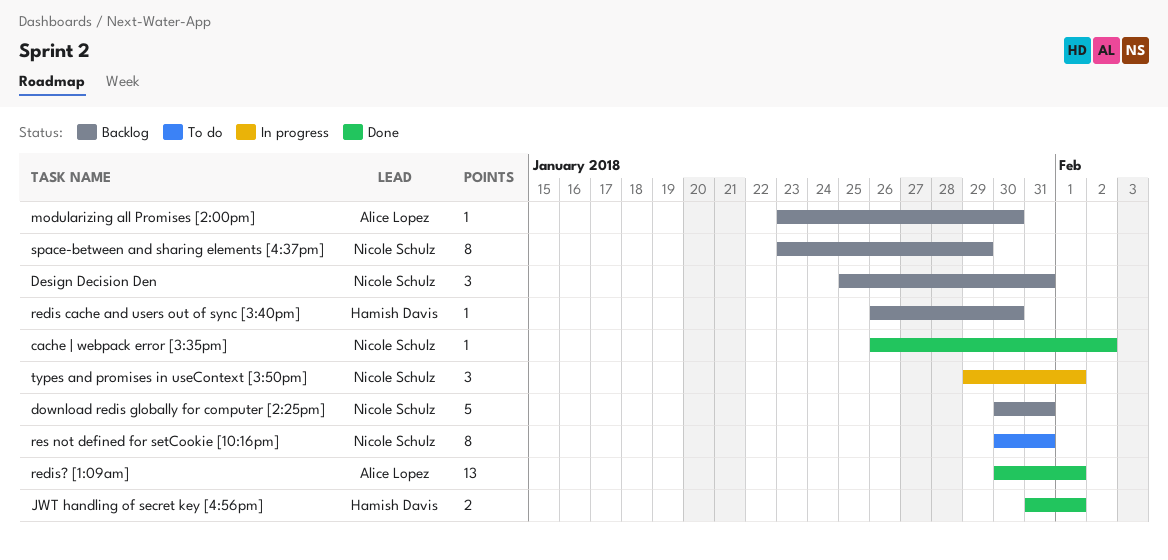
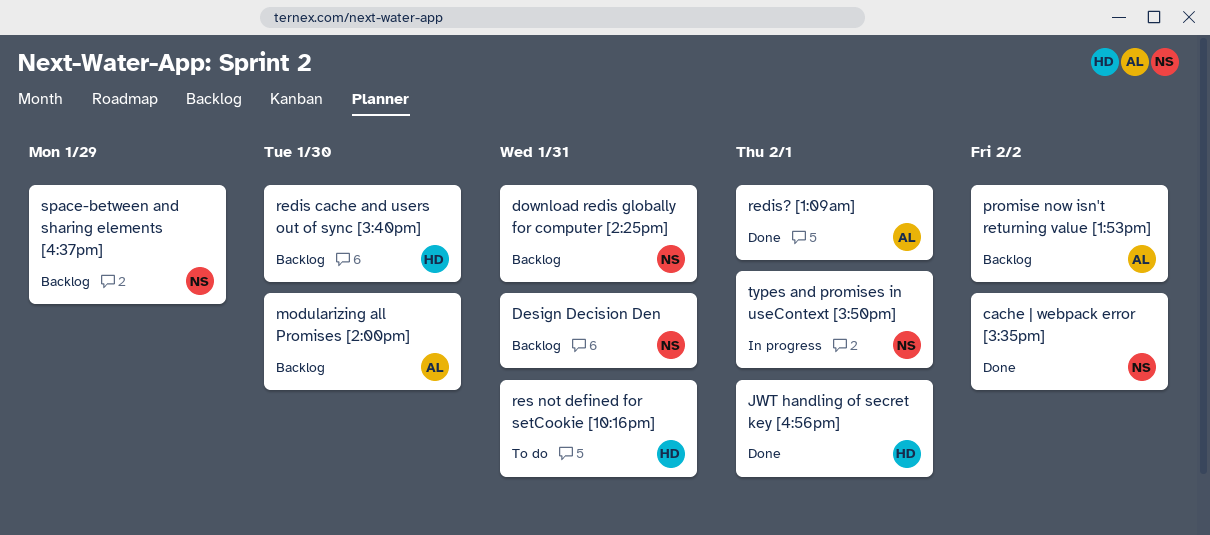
promise now isn't returning value [1:53pm]: none -> present
res not defined for setCookie [10:16pm], owner: Nicole Schulz -> Hamish Davis

